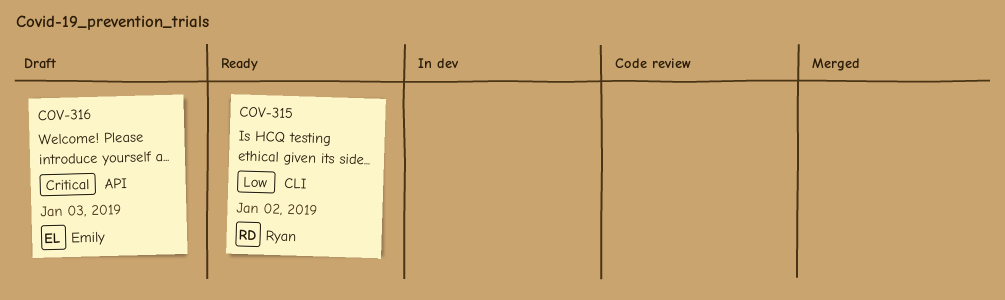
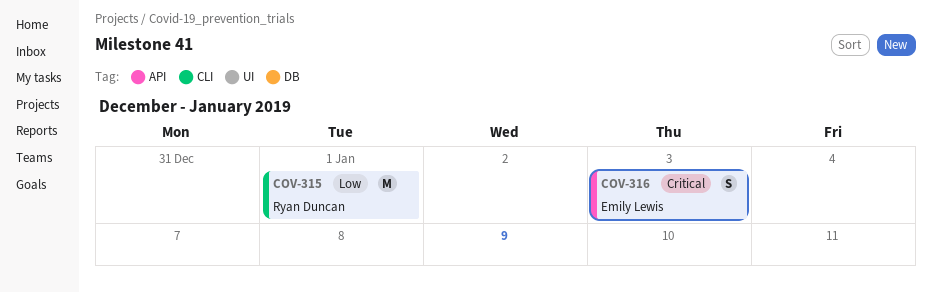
COV-315, due: Jan 2 -> Jan 1

